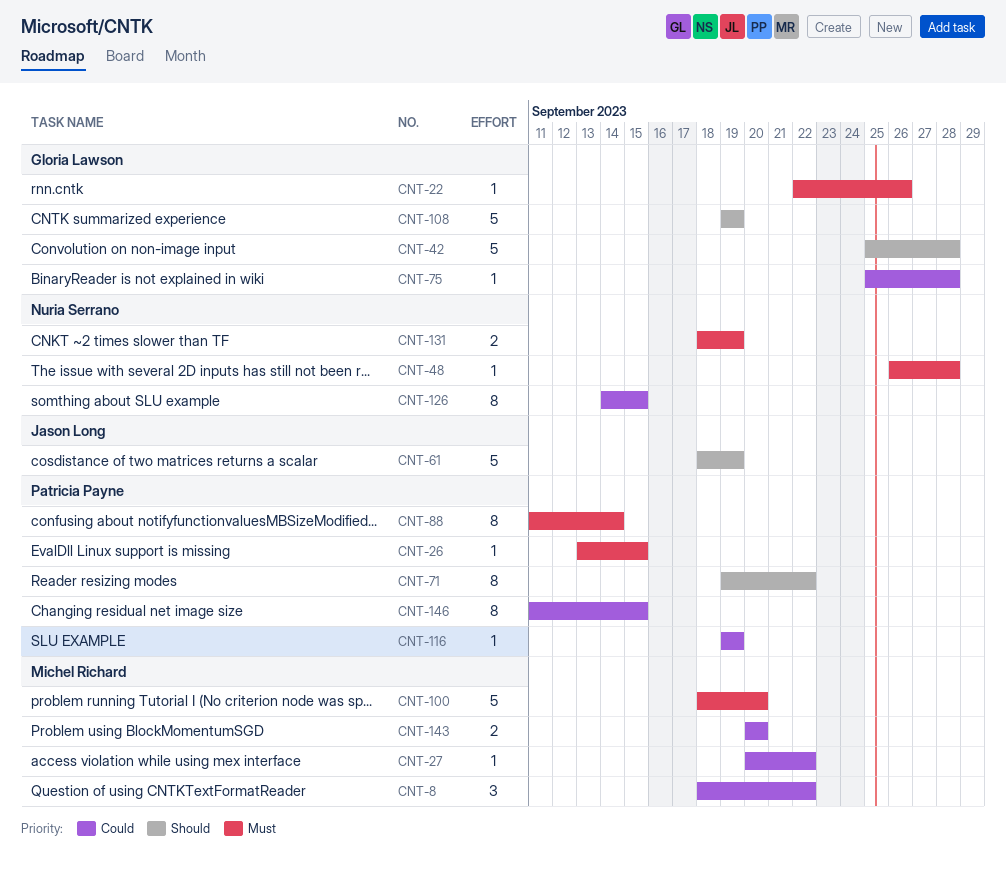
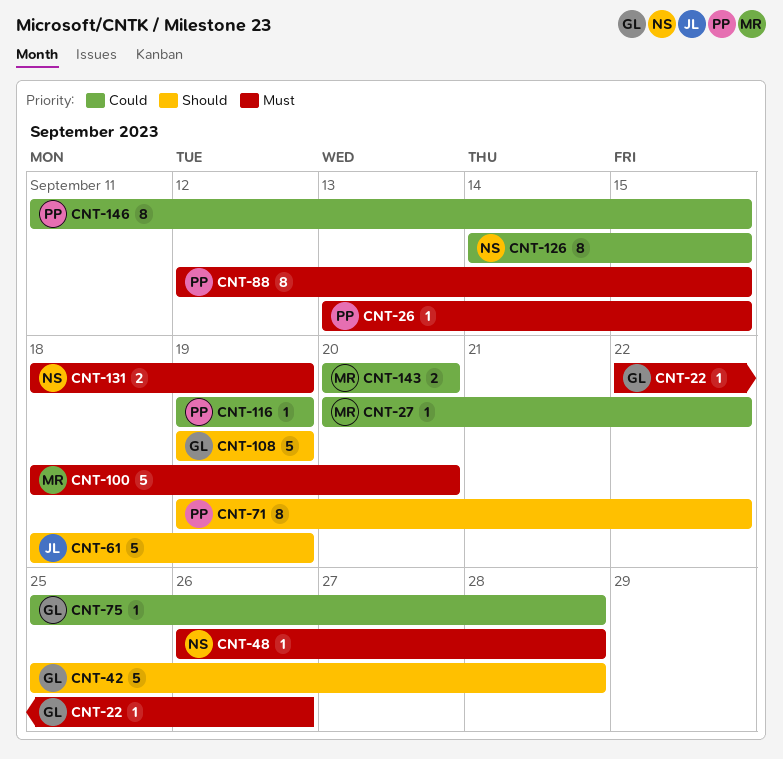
CNT-8: present -> none
CNT-88, start: Sep 11 -> Sep 12
CNT-88, due: Sep 14 -> Sep 15

